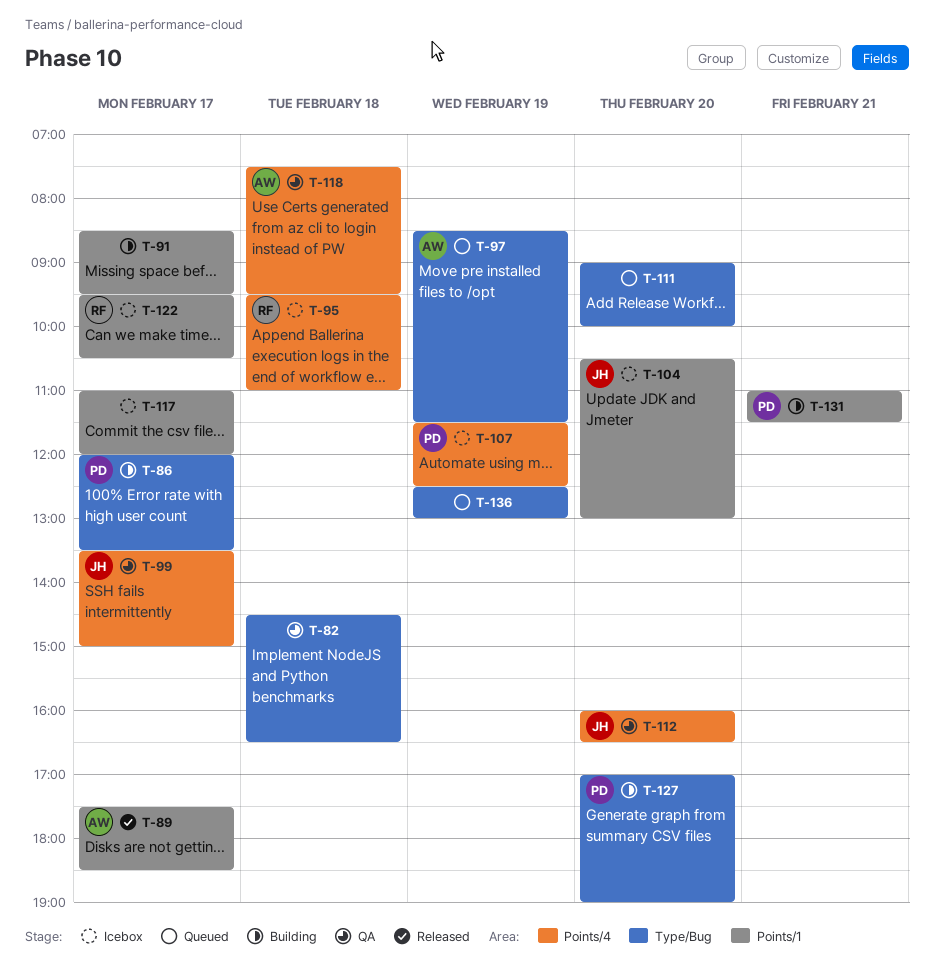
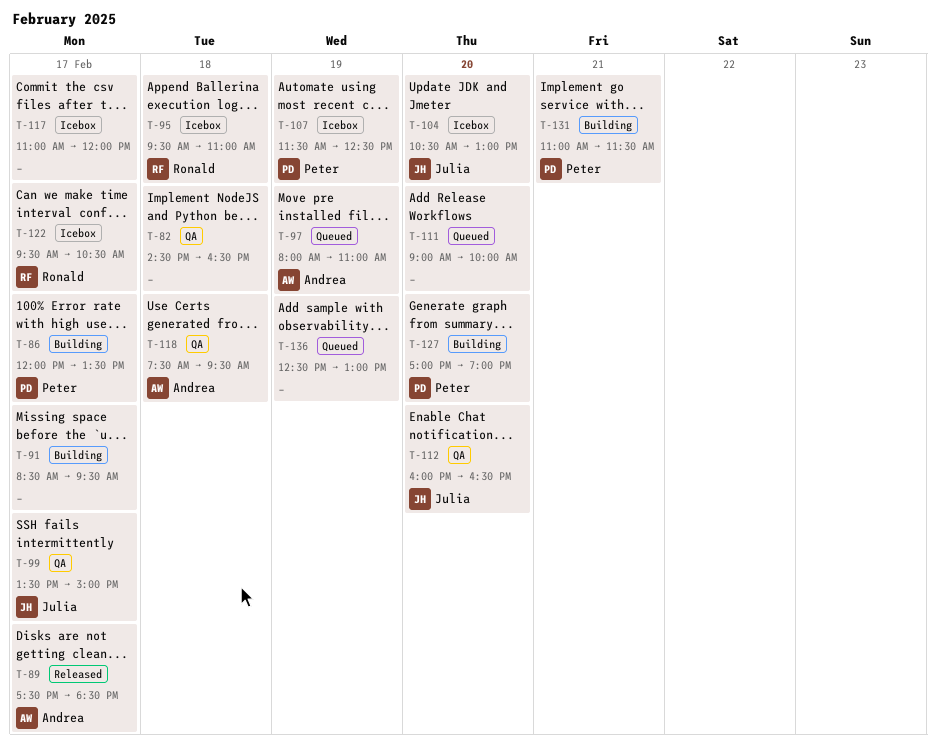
T-97, begins: 08:30 -> 08:00
T-97, ends: 11:30 -> 11:00

